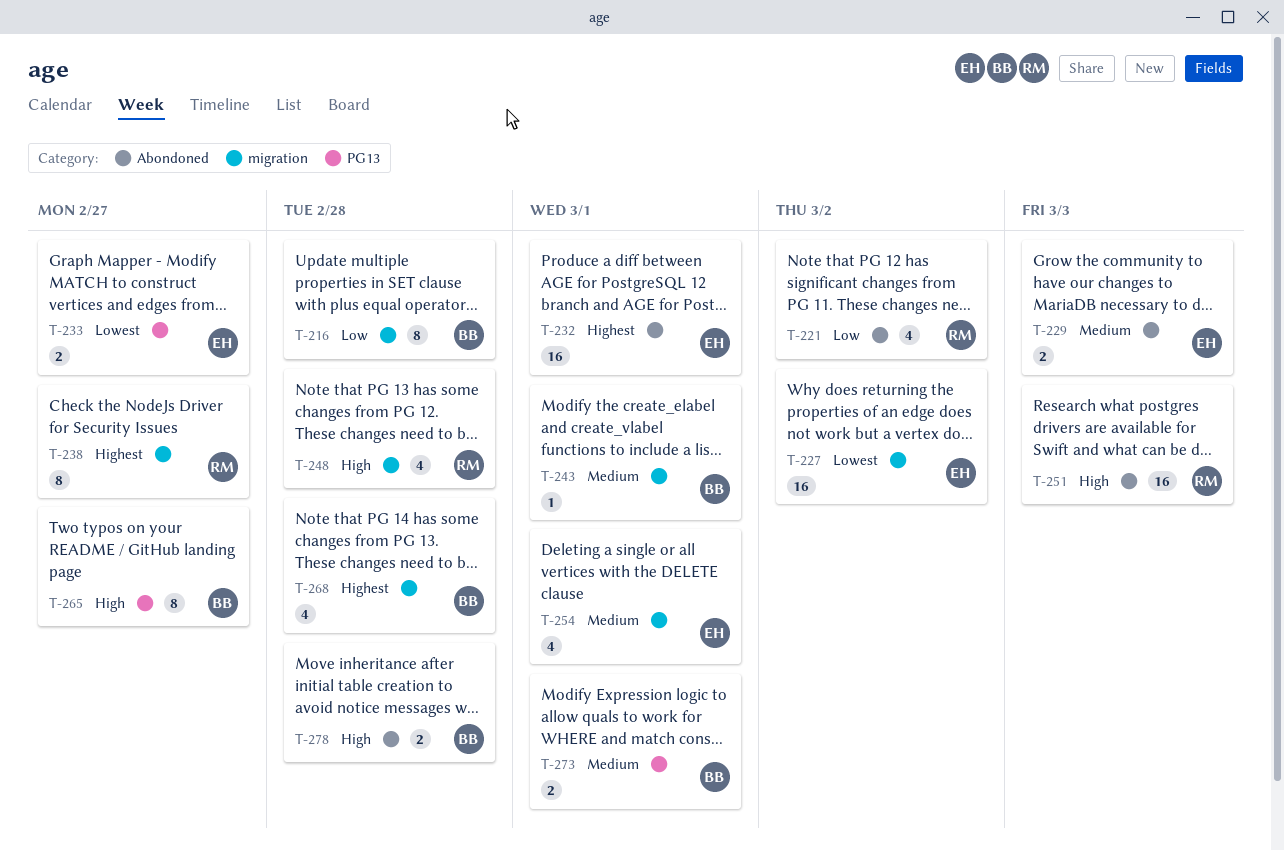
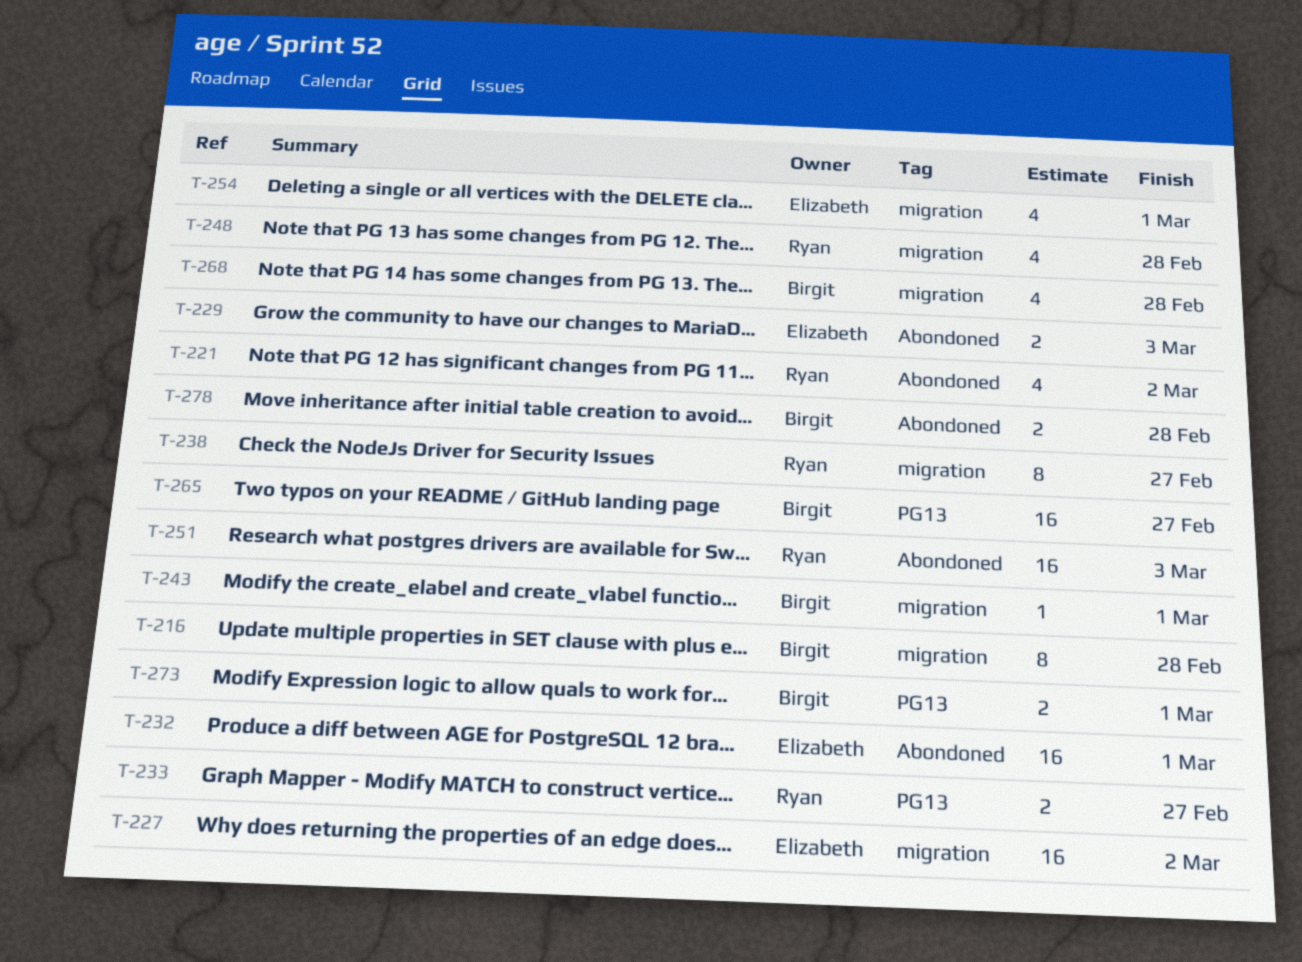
T-233, owner: Elizabeth -> Ryan
T-265, estimate: 8 -> 16

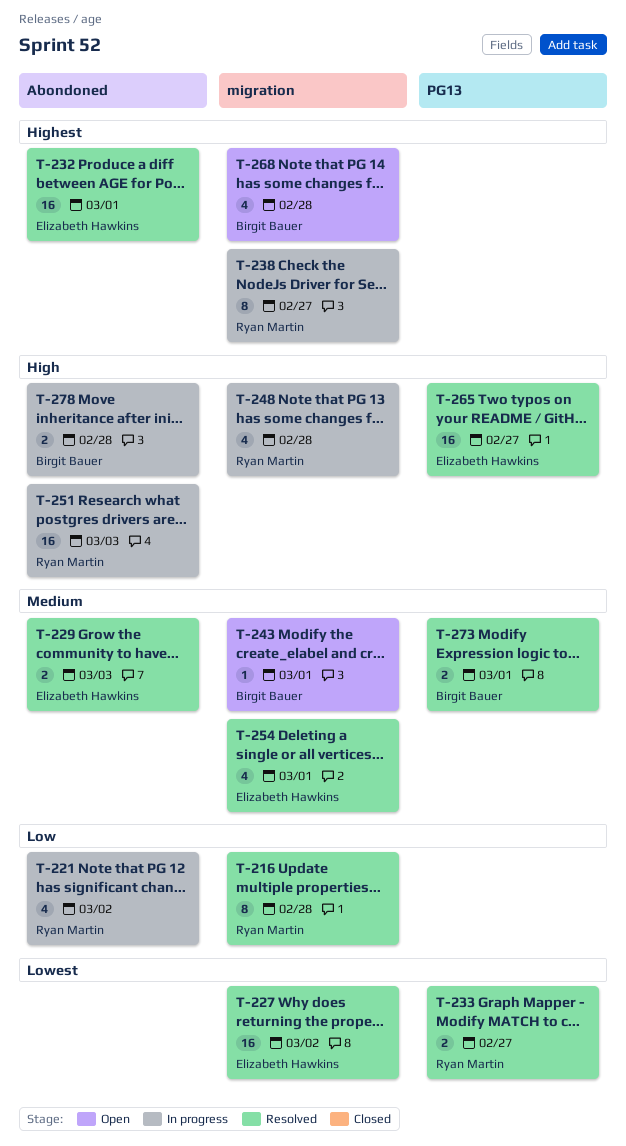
T-216, owner: Birgit Bauer -> Ryan Martin
T-265, owner: Birgit Bauer -> Elizabeth Hawkins

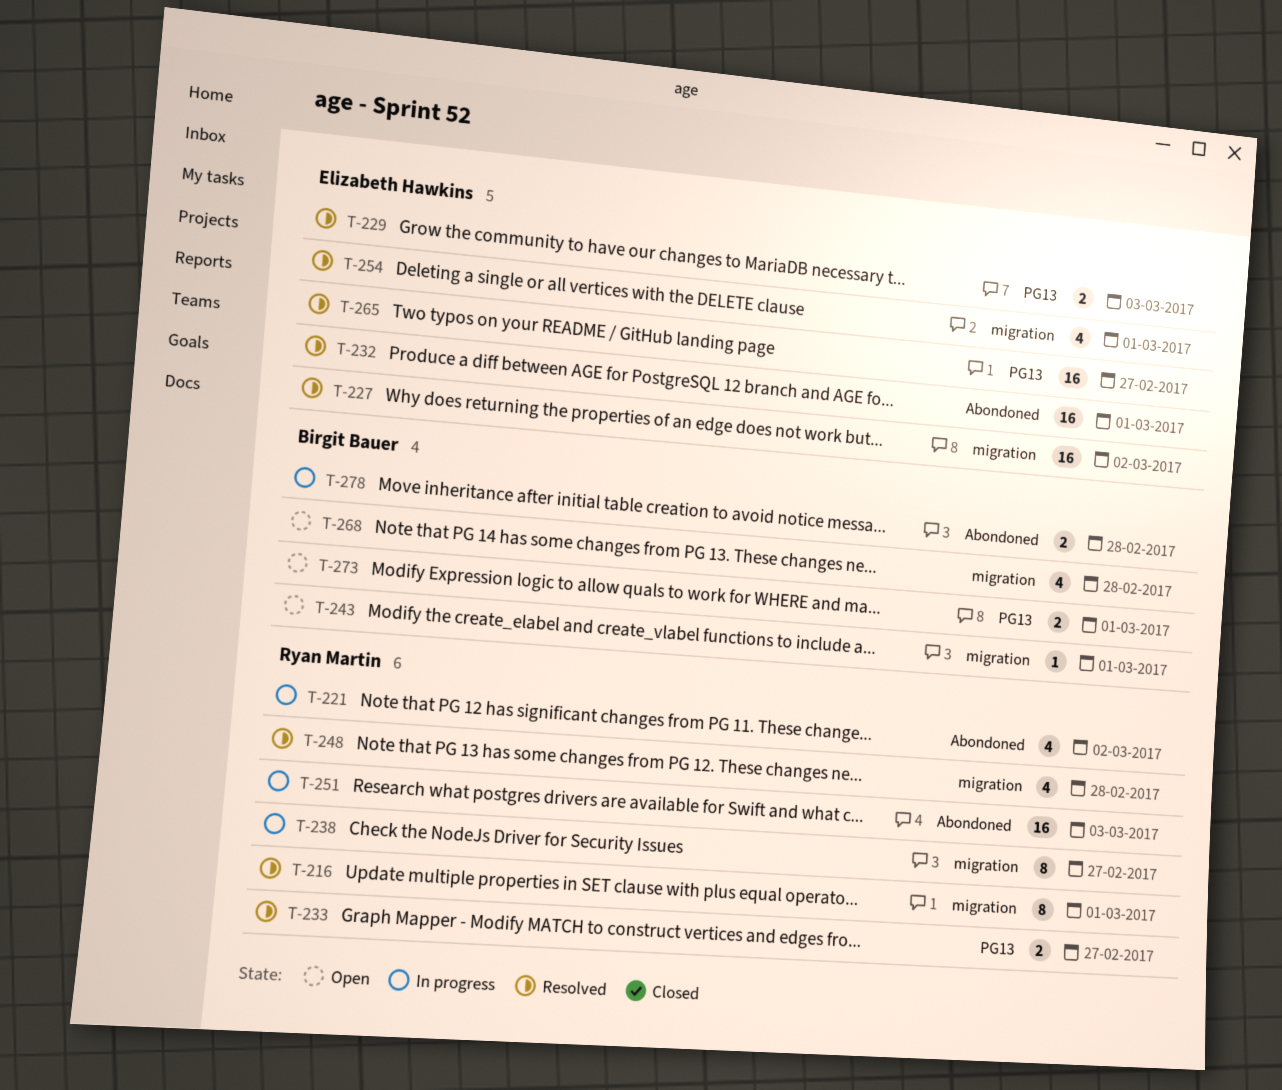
T-216, due: Feb 28 -> Mar 1
T-229, label: Abondoned -> PG13
T-248, status: In progress -> Resolved
T-273, status: Resolved -> Open

